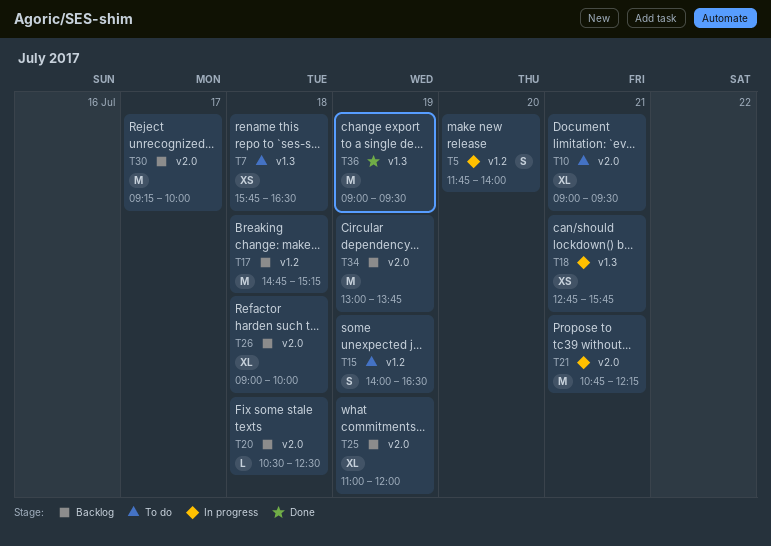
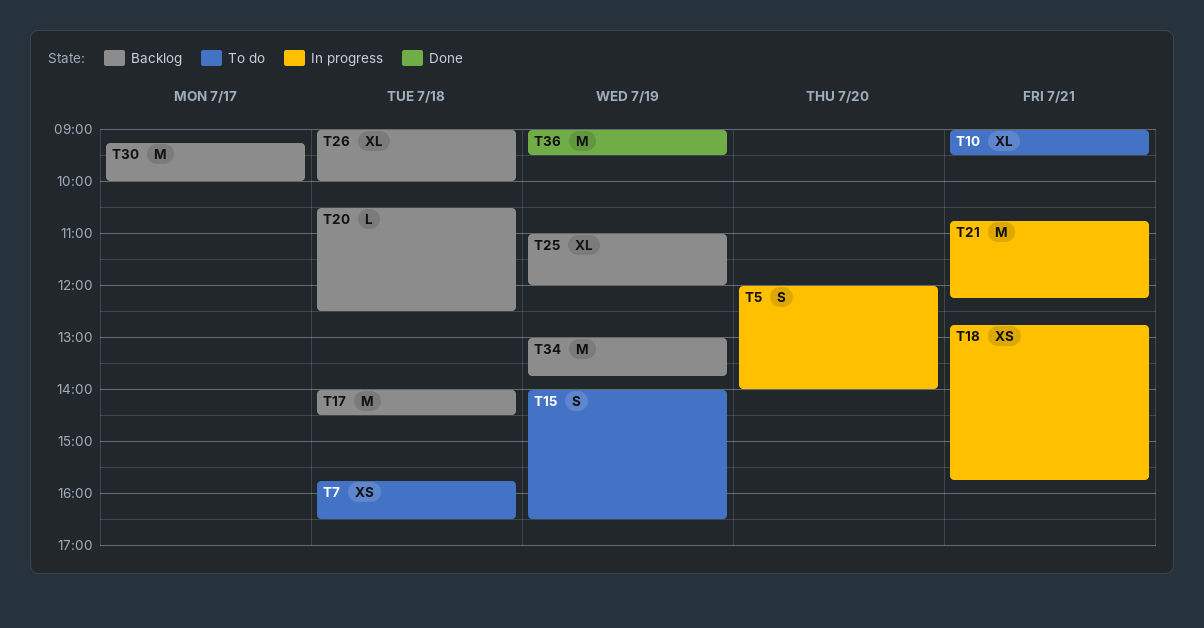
T5, begins: 11:45 -> 12:00
T17, begins: 14:45 -> 14:00
T17, ends: 15:15 -> 14:30

